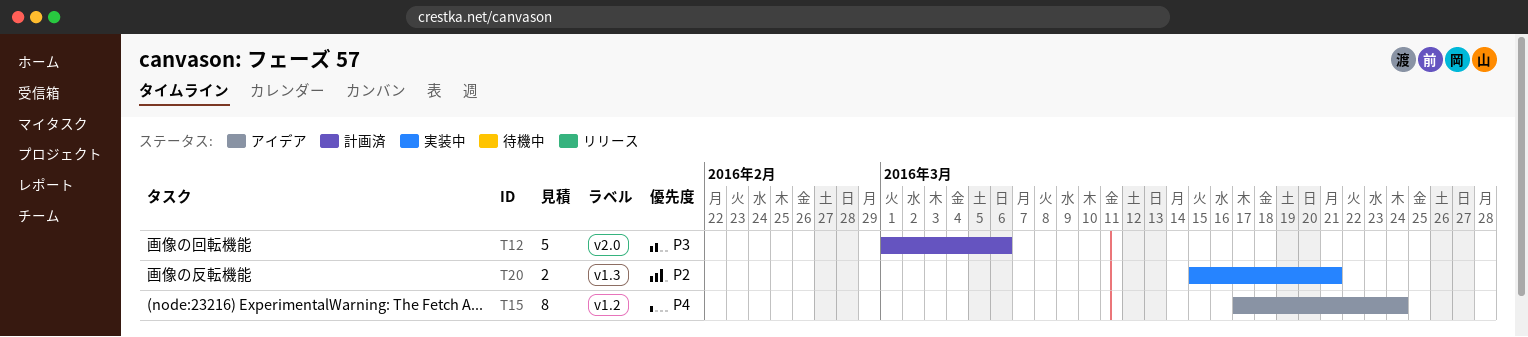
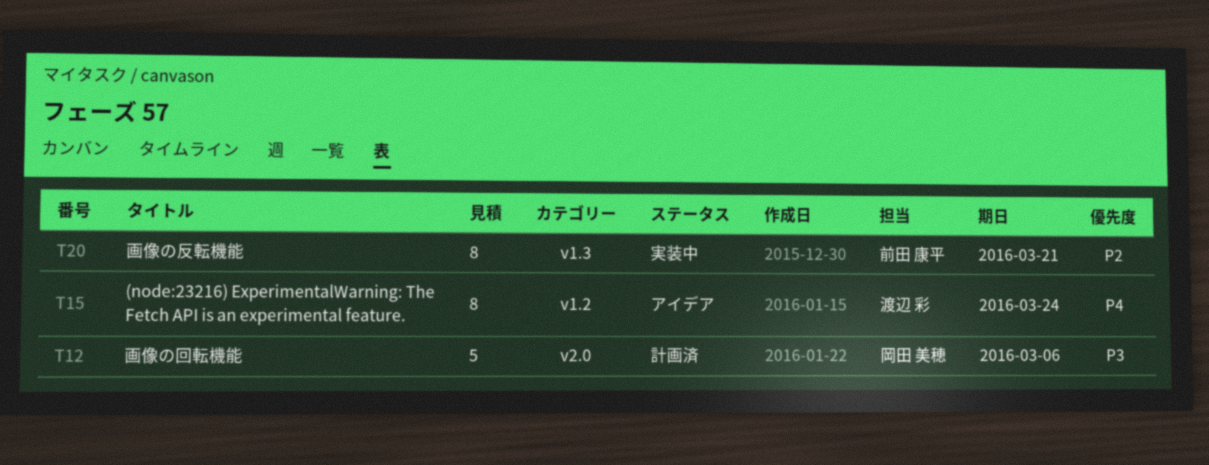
T20, estimate: 2 -> 8

